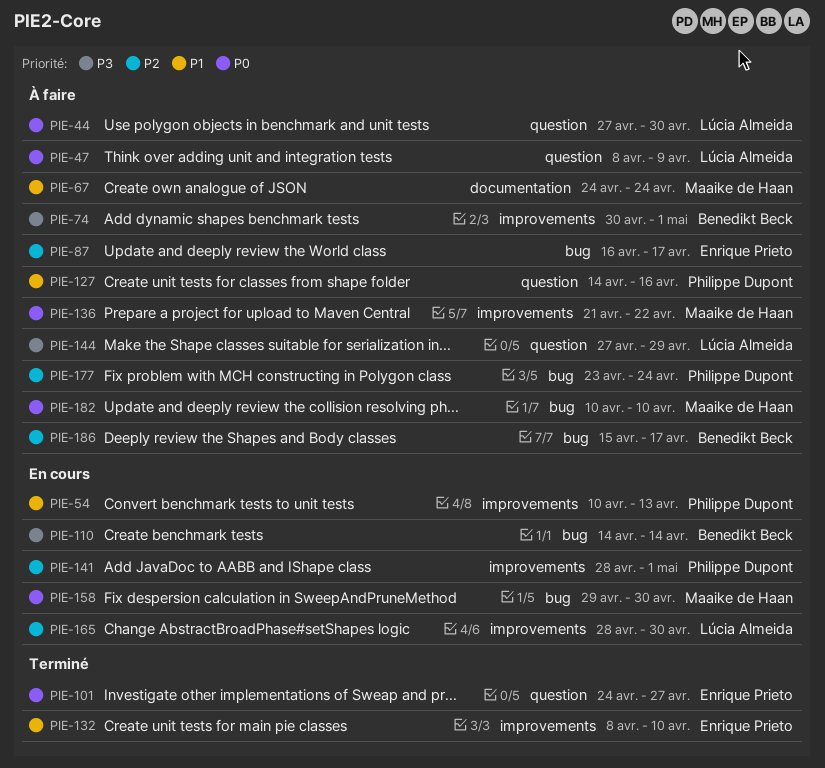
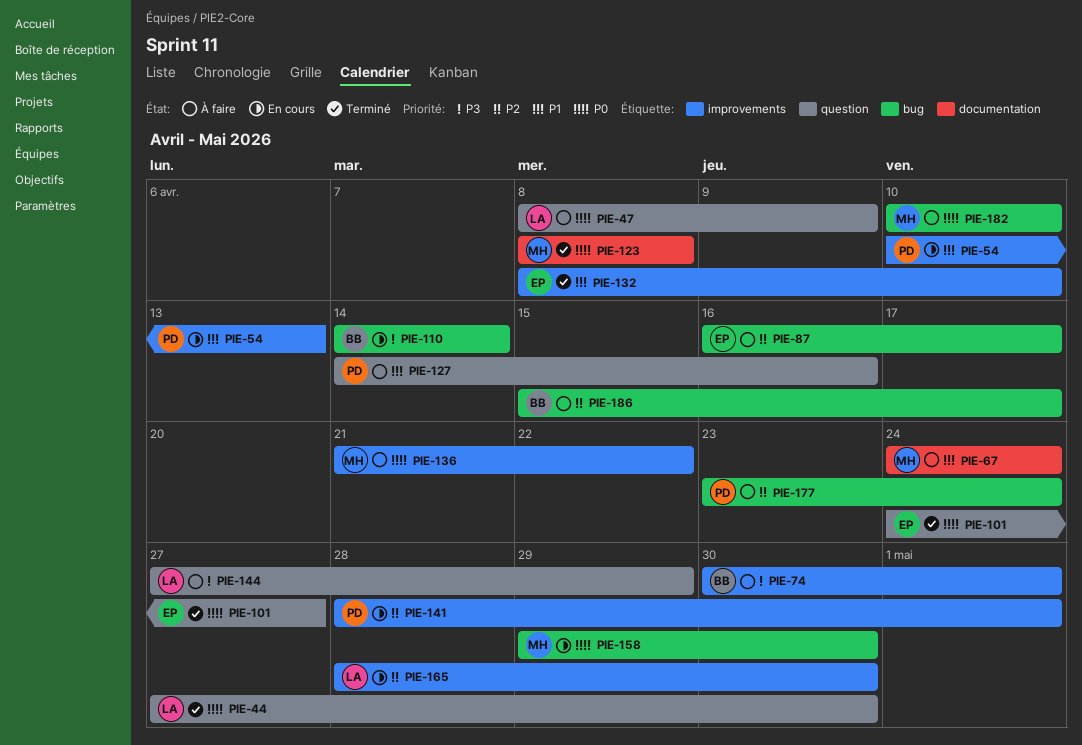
PIE-44, status: À faire -> Terminé
PIE-123: none -> present

